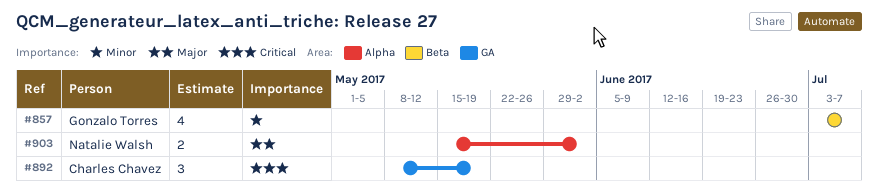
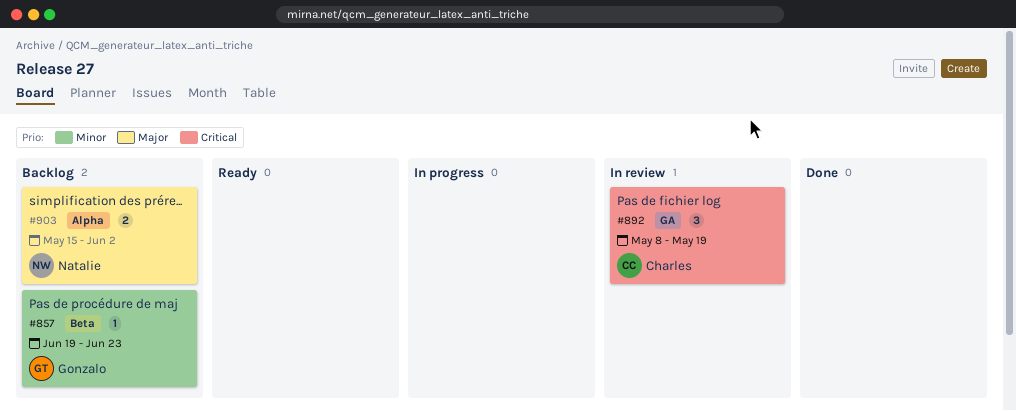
#857, estimate: 4 -> 1
#857, start: Jul 3 -> Jun 19
#857, due: Jul 7 -> Jun 23

